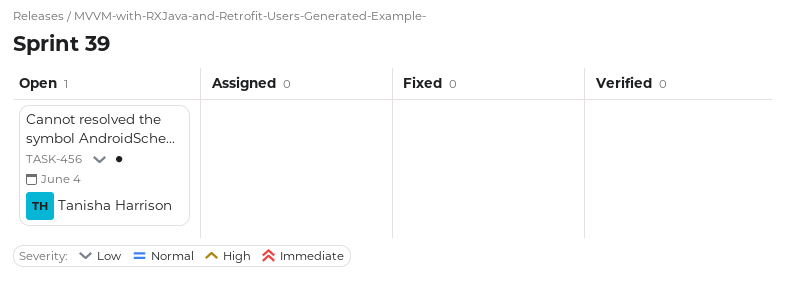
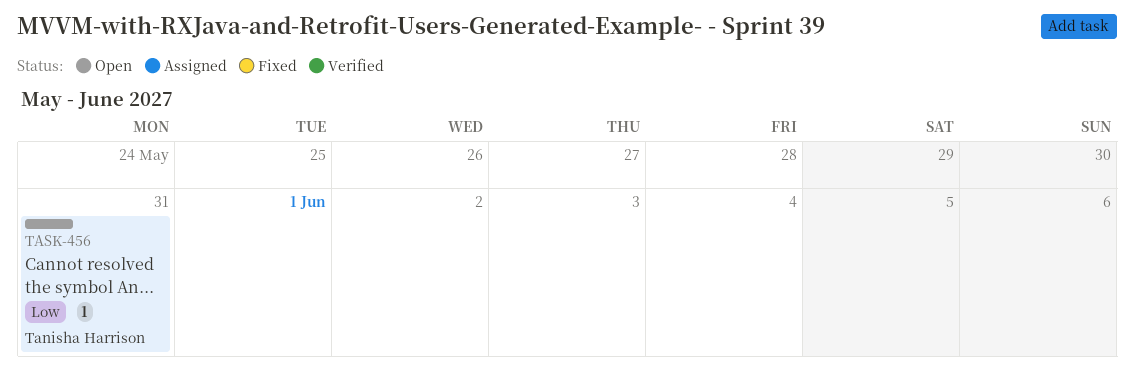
TASK-456, due: Jun 4 -> May 31

